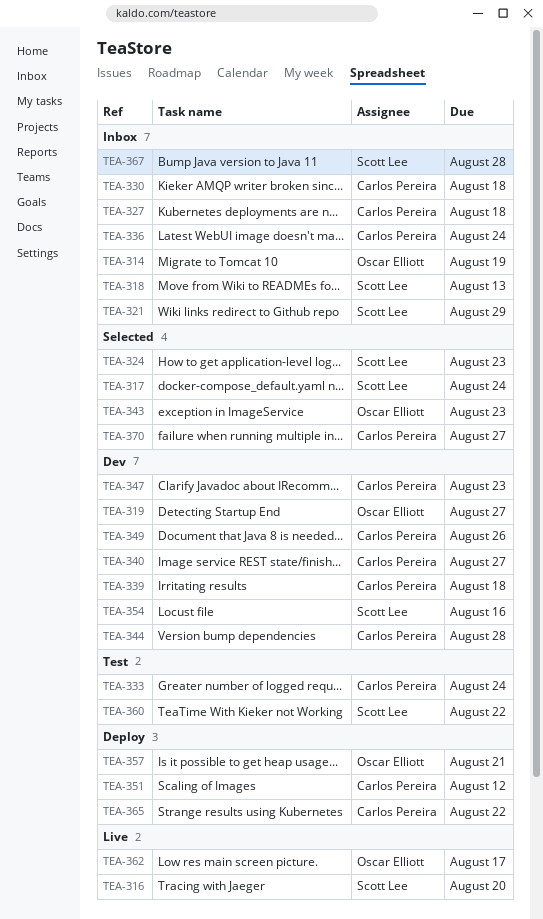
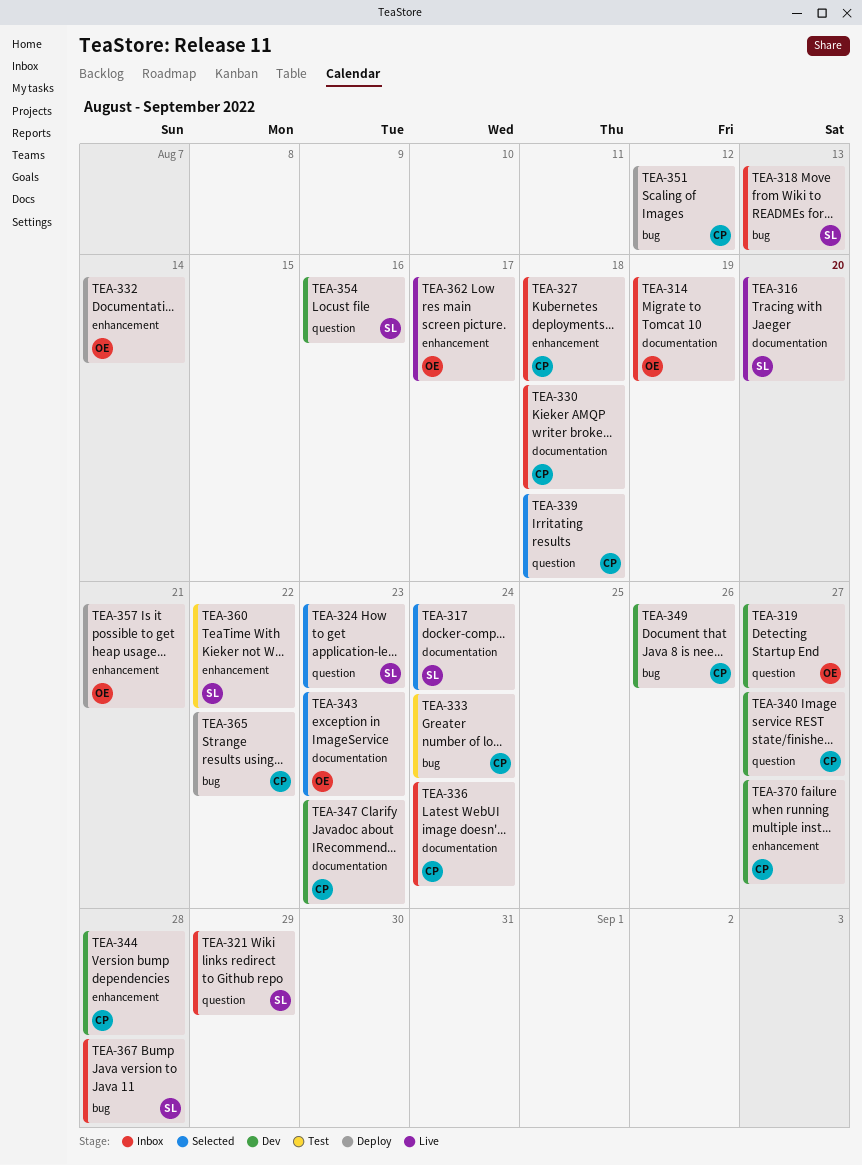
TEA-332: none -> present
TEA-339, status: Dev -> Selected
TEA-370, status: Selected -> Dev

